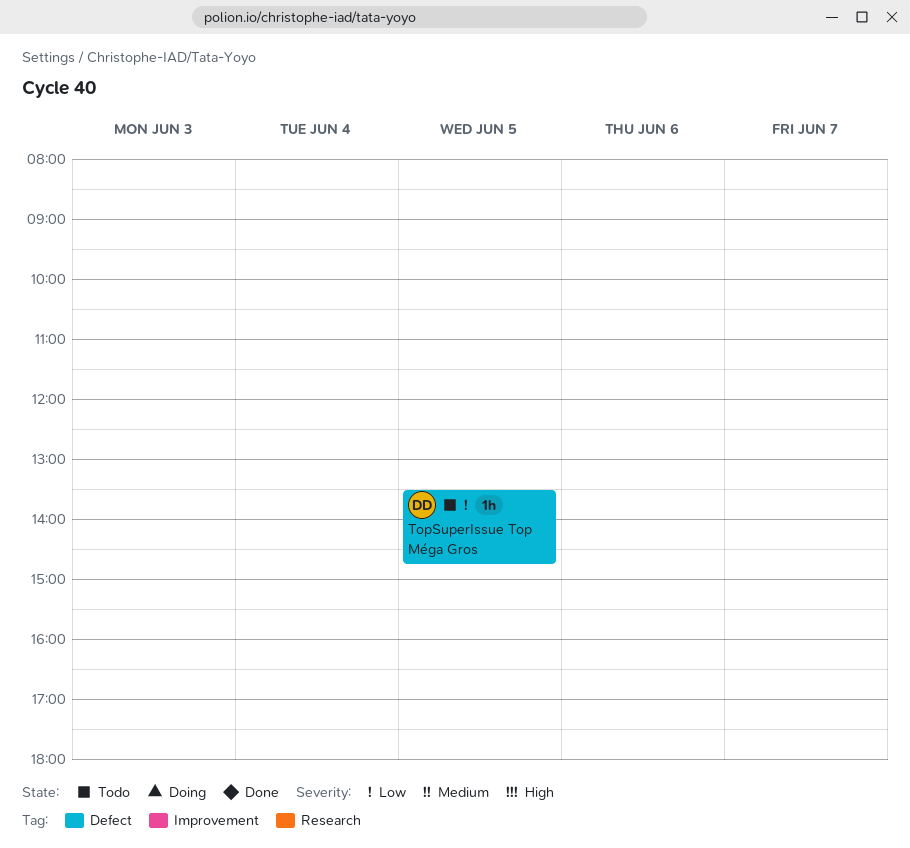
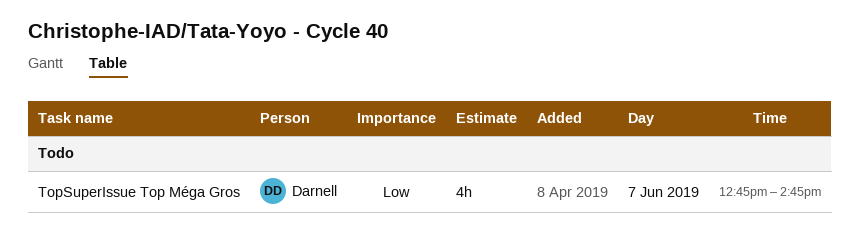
TopSuperIssue Top Méga Gros, estimate: 1h -> 4h
TopSuperIssue Top Méga Gros, day: Jun 5 -> Jun 7
TopSuperIssue Top Méga Gros, begins: 13:30 -> 12:45

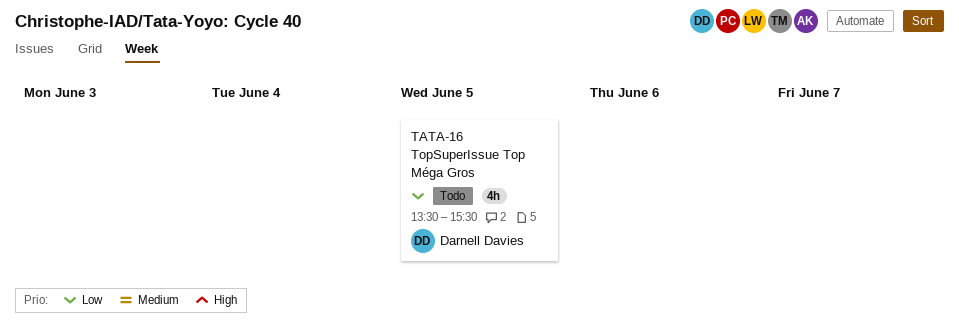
TopSuperIssue Top Méga Gros, day: Jun 7 -> Jun 5
TopSuperIssue Top Méga Gros, begins: 12:45 -> 13:30
TopSuperIssue Top Méga Gros, ends: 14:45 -> 15:30

